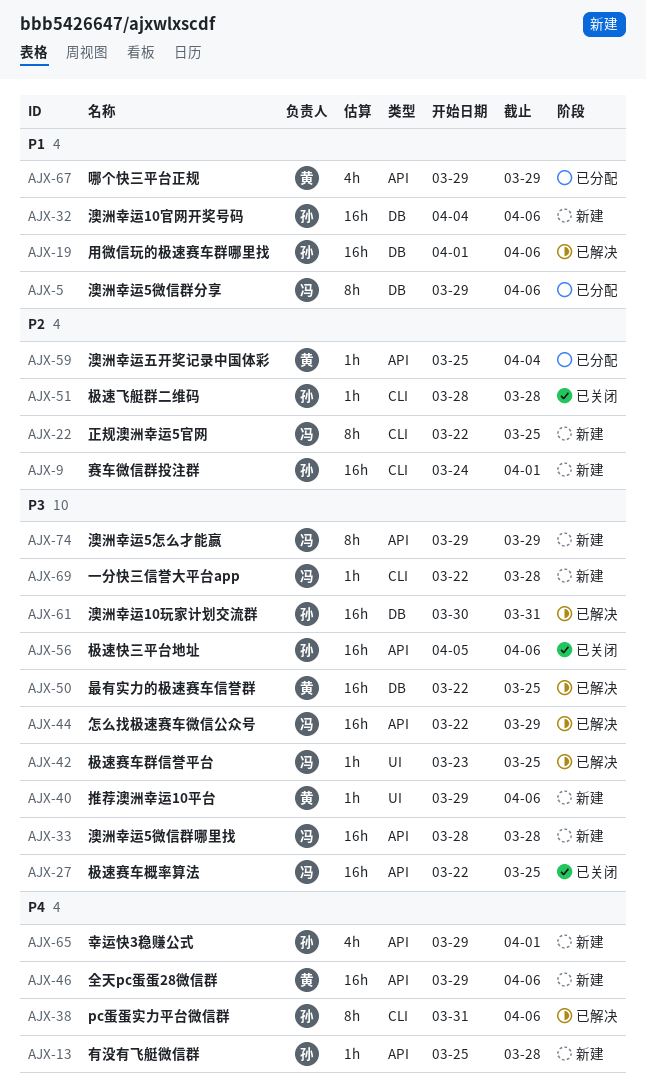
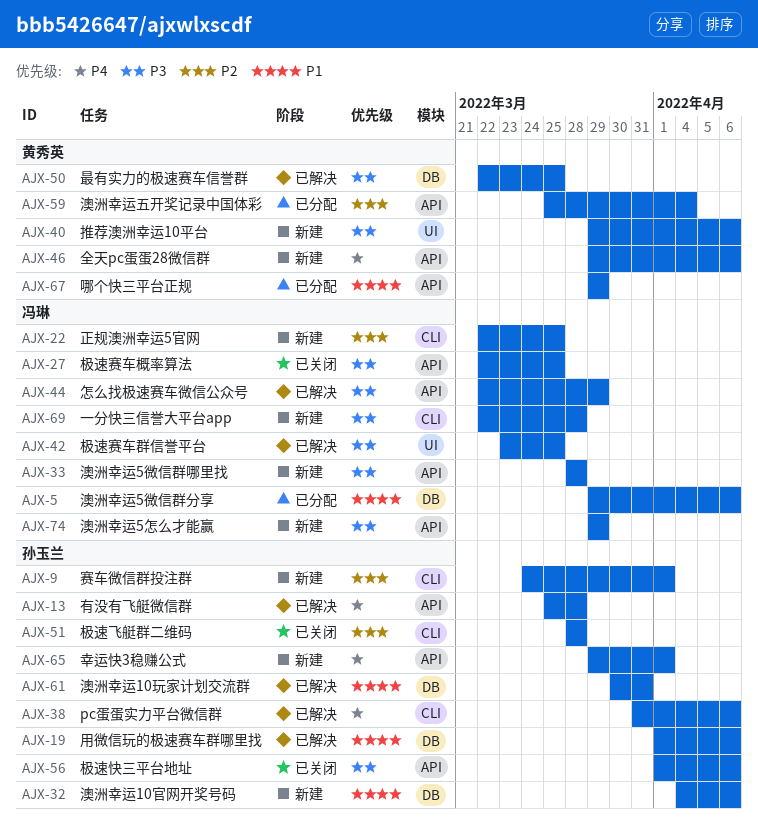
AJX-13, status: 新建 -> 已解决
AJX-56, start: Apr 5 -> Apr 1
AJX-61, priority: P3 -> P1

